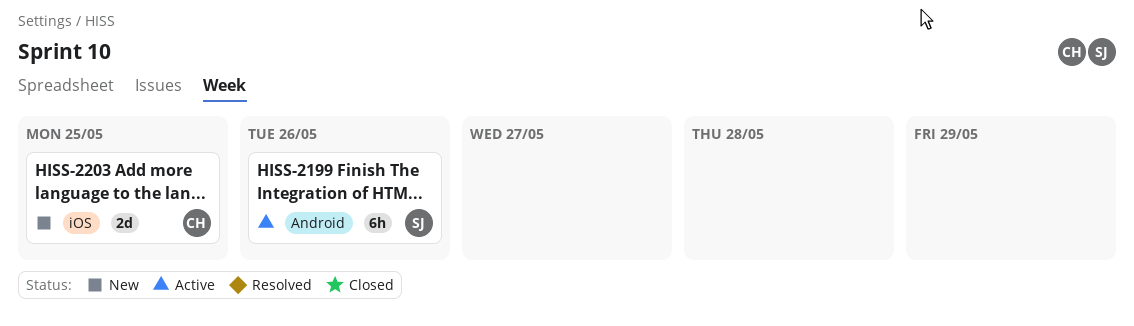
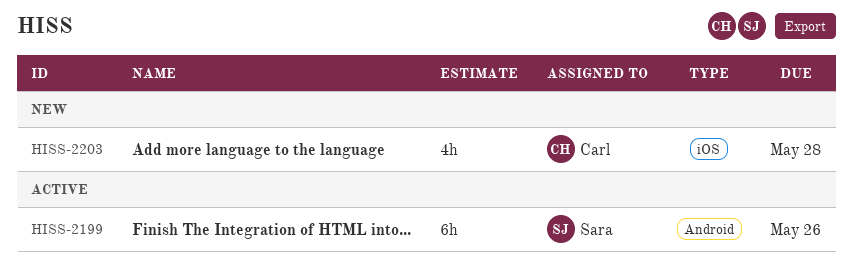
HISS-2203, estimate: 2d -> 4h
HISS-2203, due: May 25 -> May 28

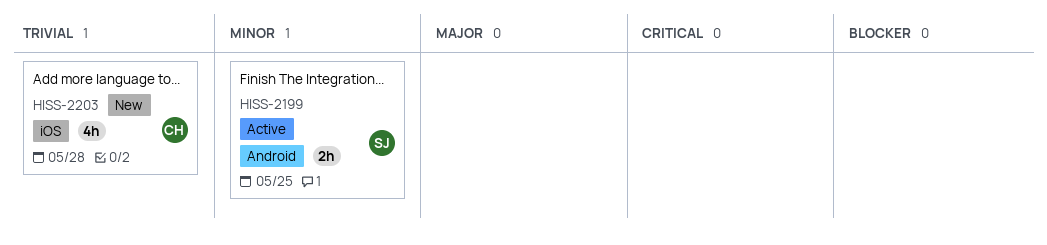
HISS-2199, estimate: 6h -> 2h
HISS-2199, due: May 26 -> May 25

